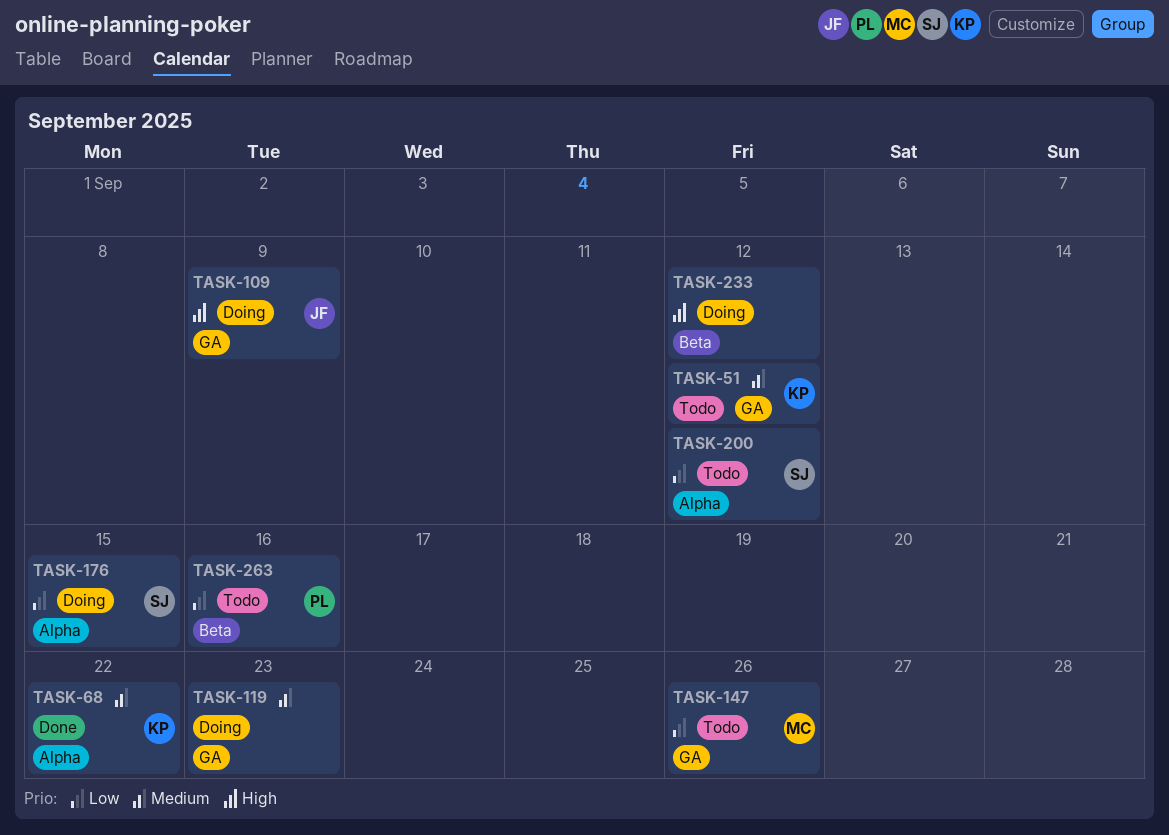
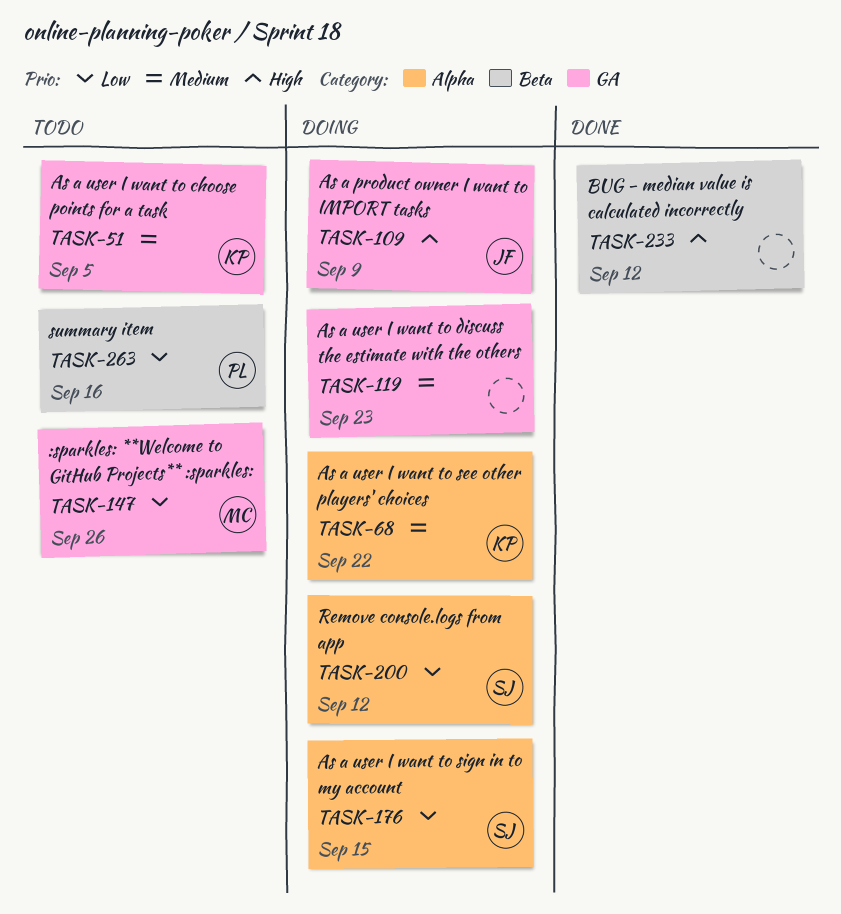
TASK-51, due: Sep 12 -> Sep 5
TASK-68, status: Done -> Doing
TASK-200, status: Todo -> Doing
TASK-233, status: Doing -> Done

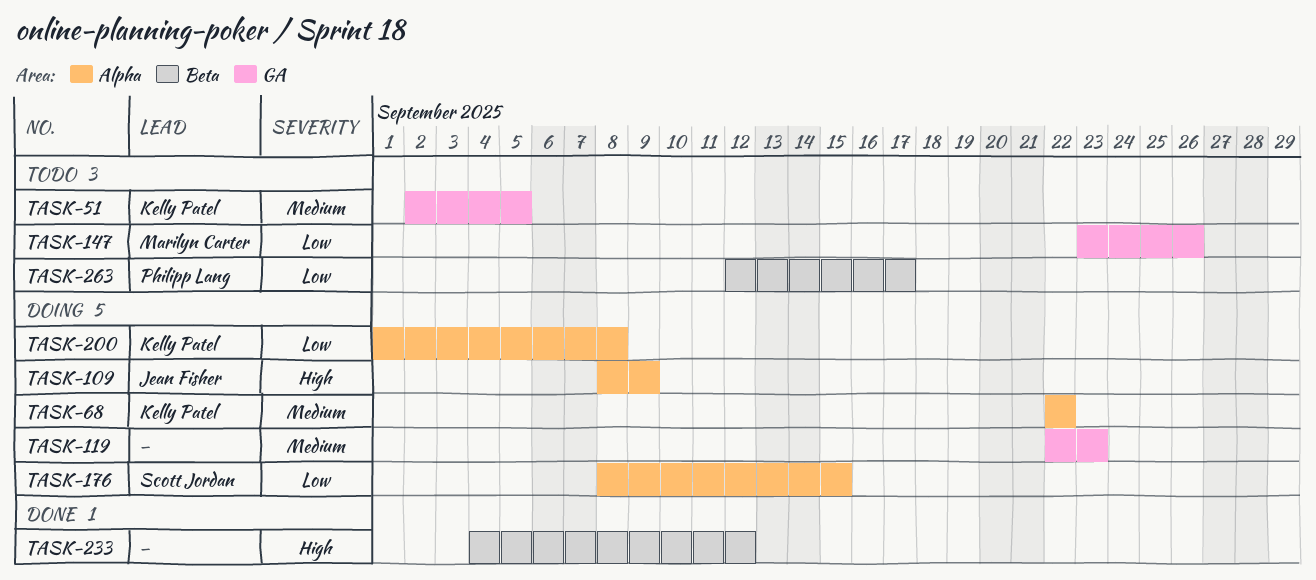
TASK-109, label: GA -> Alpha
TASK-200, owner: Scott Jordan -> Kelly Patel
TASK-200, due: Sep 12 -> Sep 8
TASK-263, due: Sep 16 -> Sep 17

